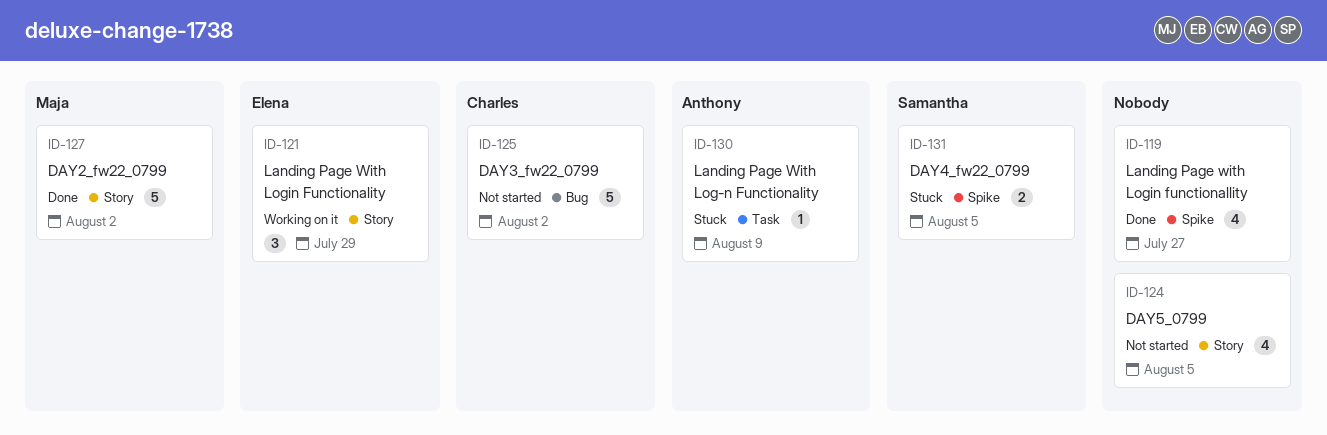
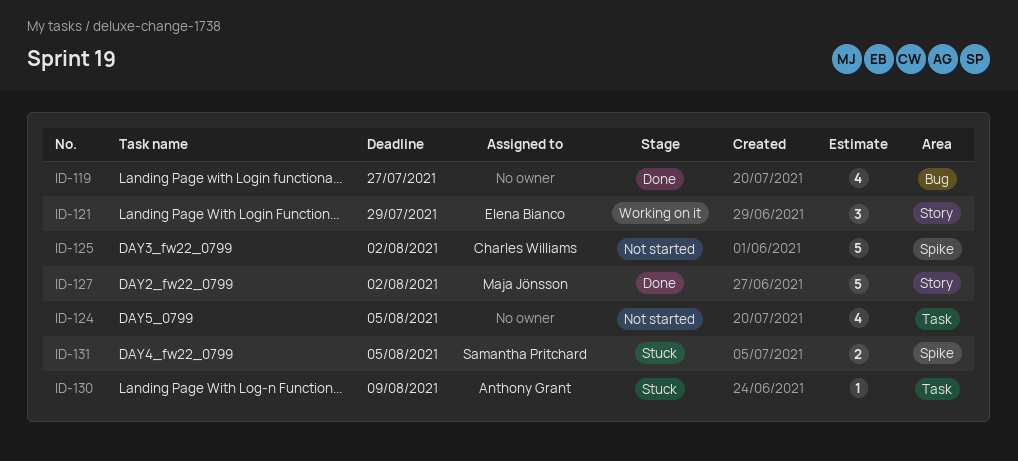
ID-119, label: Spike -> Bug
ID-124, label: Story -> Task
ID-125, label: Bug -> Spike

